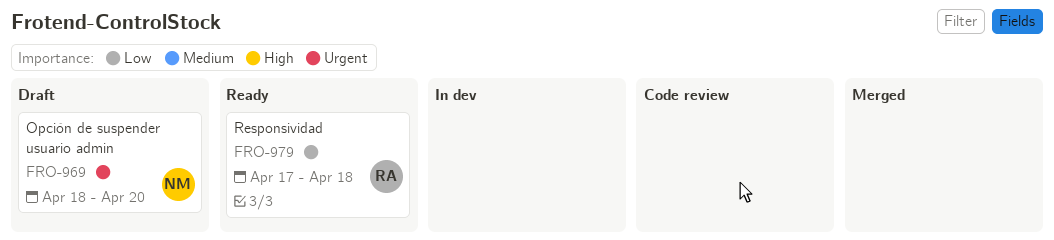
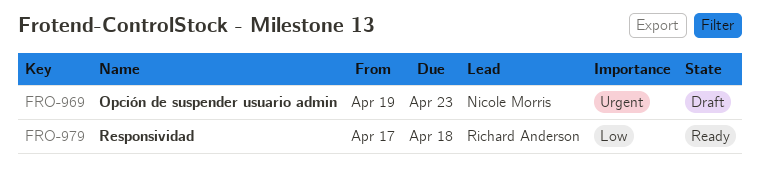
FRO-969, start: Apr 18 -> Apr 19
FRO-969, due: Apr 20 -> Apr 23

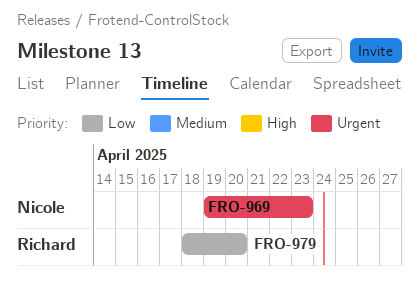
FRO-979, start: Apr 17 -> Apr 18
FRO-979, due: Apr 18 -> Apr 20

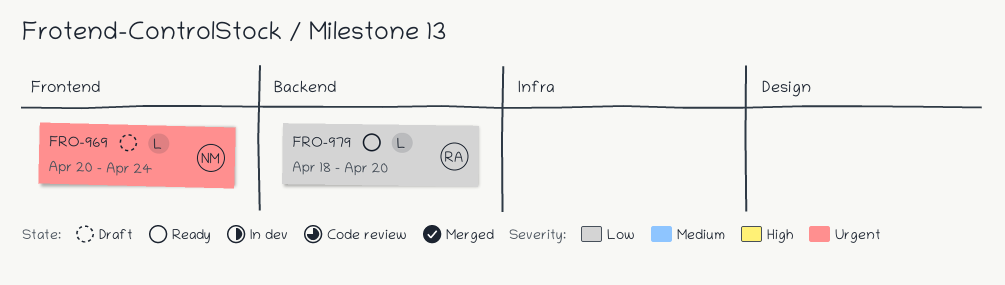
FRO-969, start: Apr 19 -> Apr 20
FRO-969, due: Apr 23 -> Apr 24

